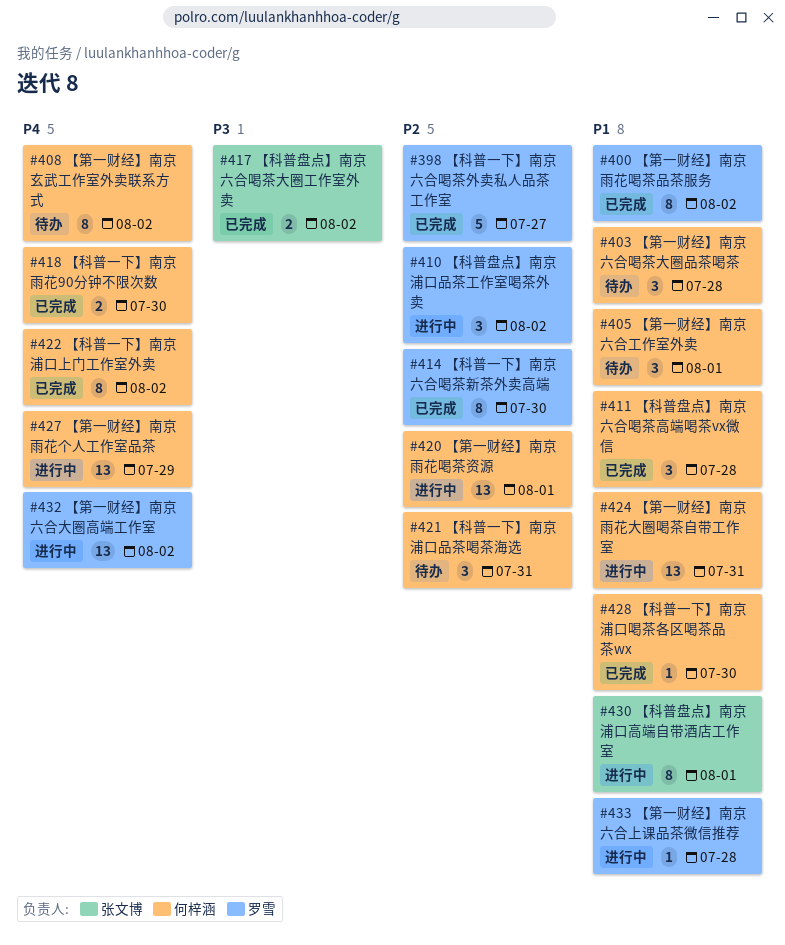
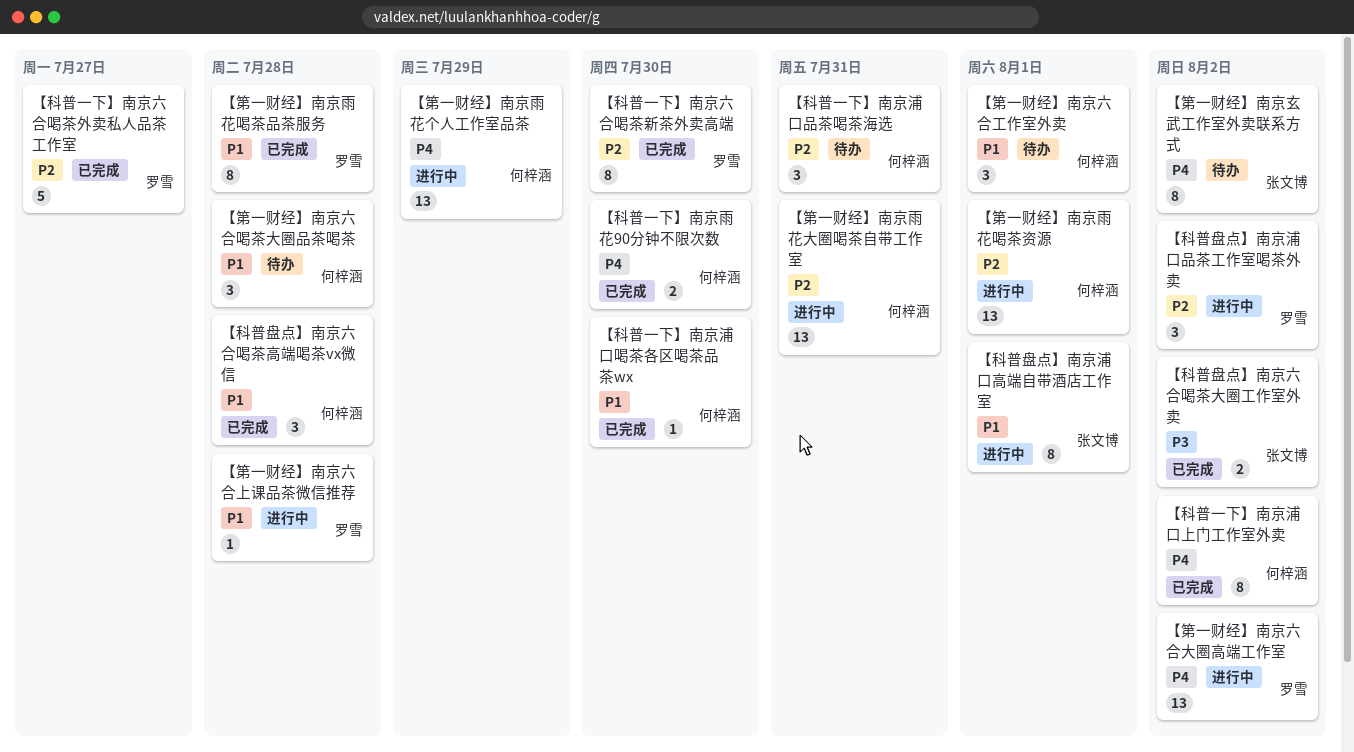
【第一财经】南京玄武工作室外卖联系方式, owner: 何梓涵 -> 张文博
【第一财经】南京雨花喝茶品茶服务, due: Aug 2 -> Jul 28
【第一财经】南京雨花大圈喝茶自带工作室, priority: P1 -> P2

